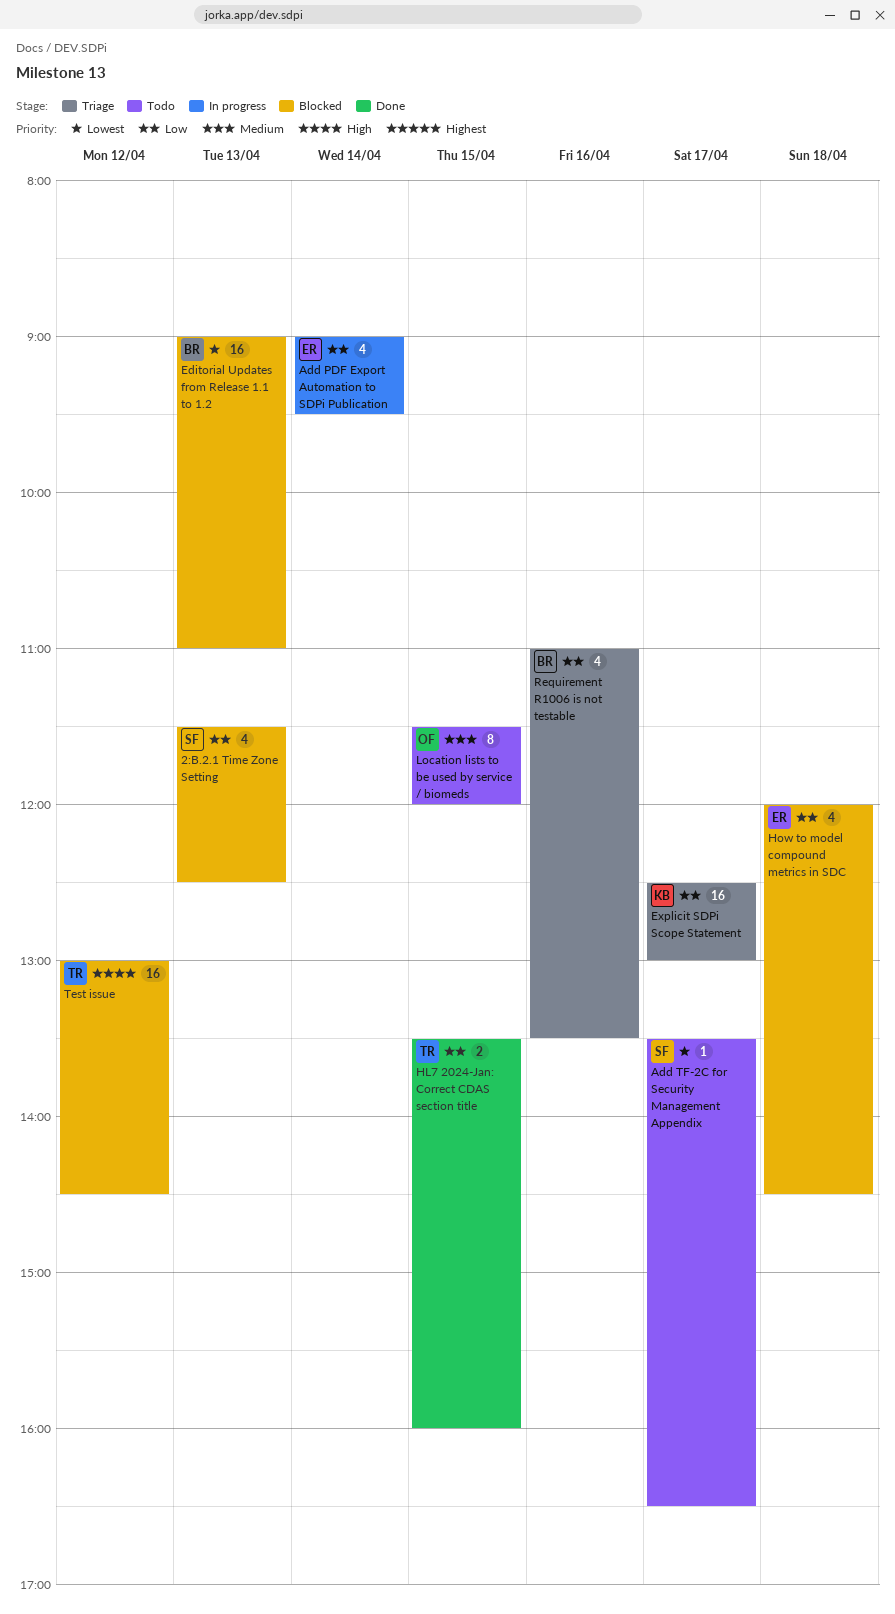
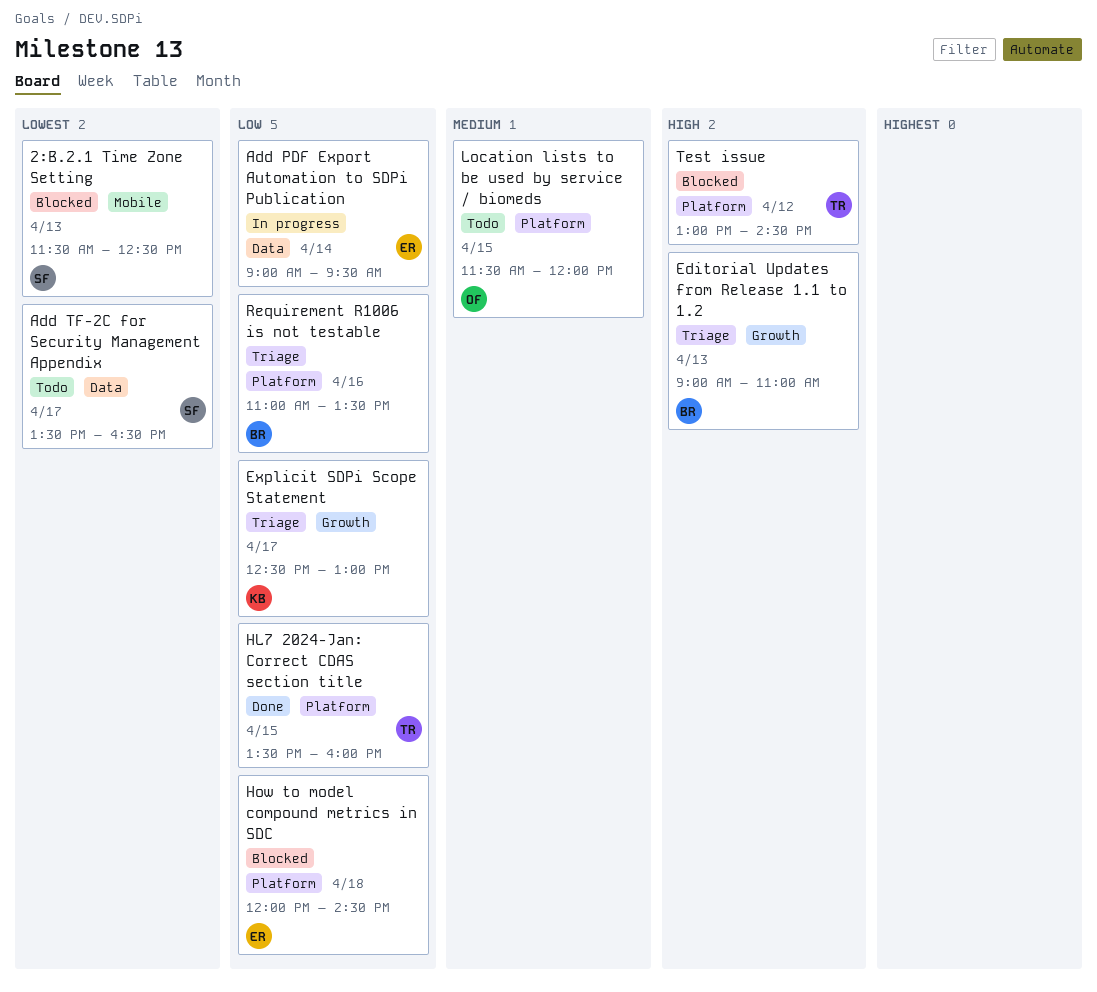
2:B.2.1 Time Zone Setting, priority: Low -> Lowest
Editorial Updates from Release 1.1 to 1.2, status: Blocked -> Triage
Editorial Updates from Release 1.1 to 1.2, priority: Lowest -> High

